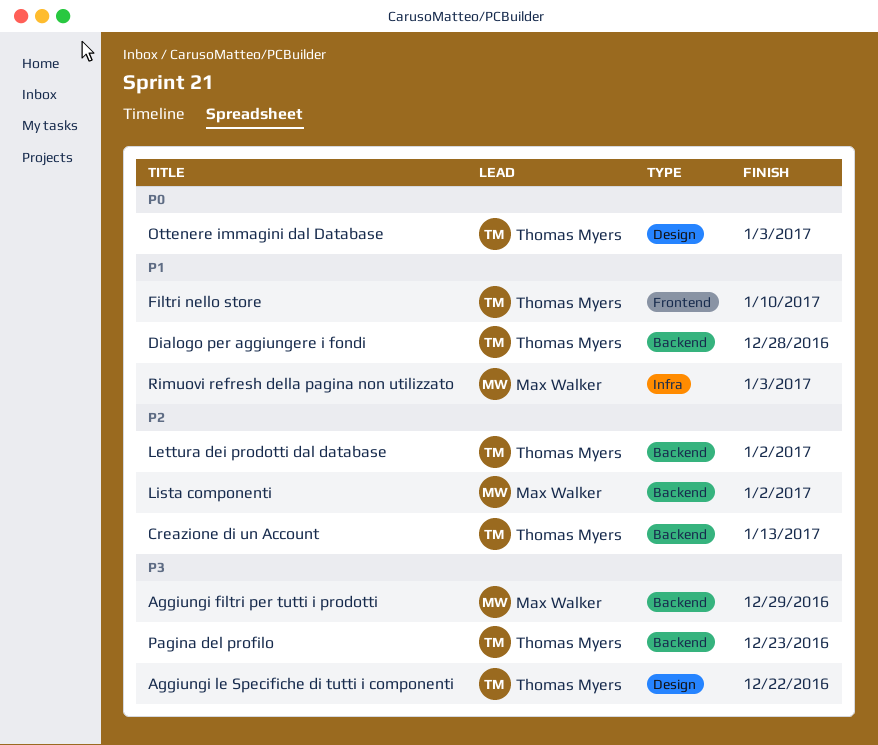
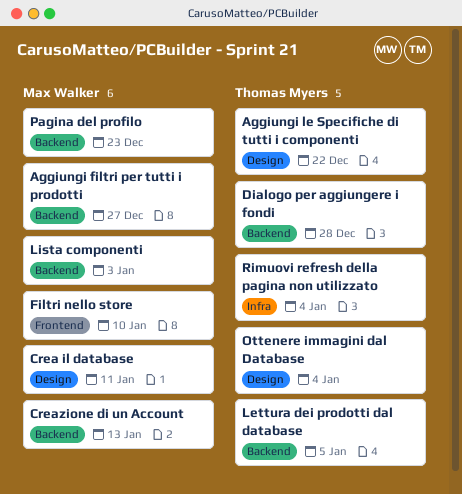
Aggiungi filtri per tutti i prodotti, due: Dec 29 -> Dec 27
Crea il database: none -> present
Creazione di un Account, owner: Thomas Myers -> Max Walker
Filtri nello store, owner: Thomas Myers -> Max Walker
Lettura dei prodotti dal database, due: Jan 2 -> Jan 5
Lista componenti, due: Jan 2 -> Jan 3
Ottenere immagini dal Database, due: Jan 3 -> Jan 4
Pagina del profilo, owner: Thomas Myers -> Max Walker
Rimuovi refresh della pagina non utilizzato, owner: Max Walker -> Thomas Myers
Rimuovi refresh della pagina non utilizzato, due: Jan 3 -> Jan 4

